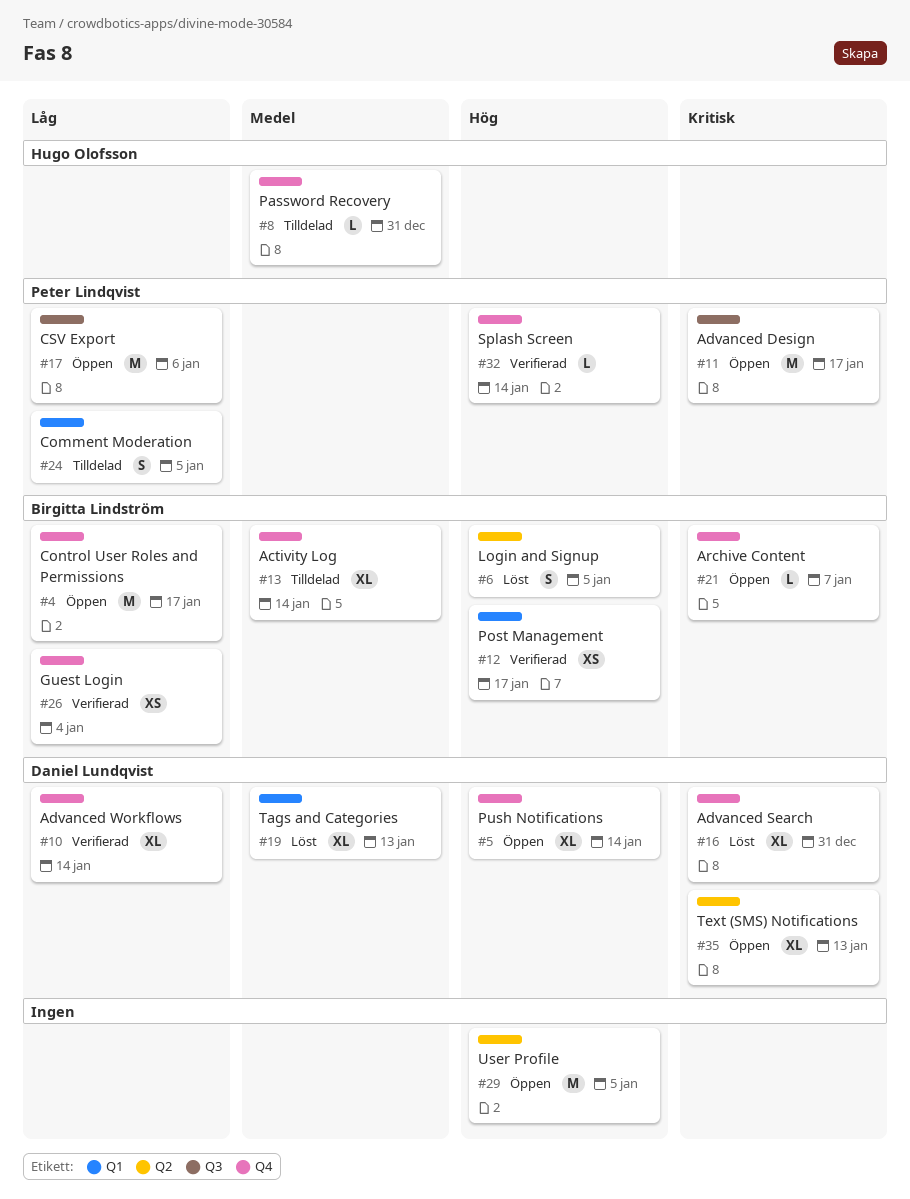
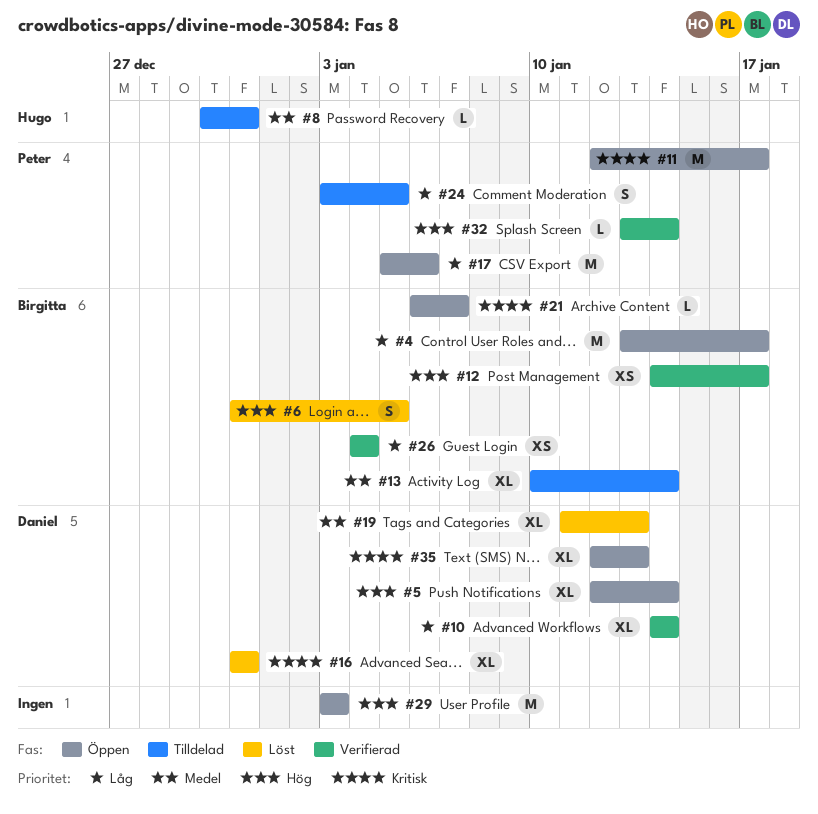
#29, due: Jan 5 -> Jan 3

